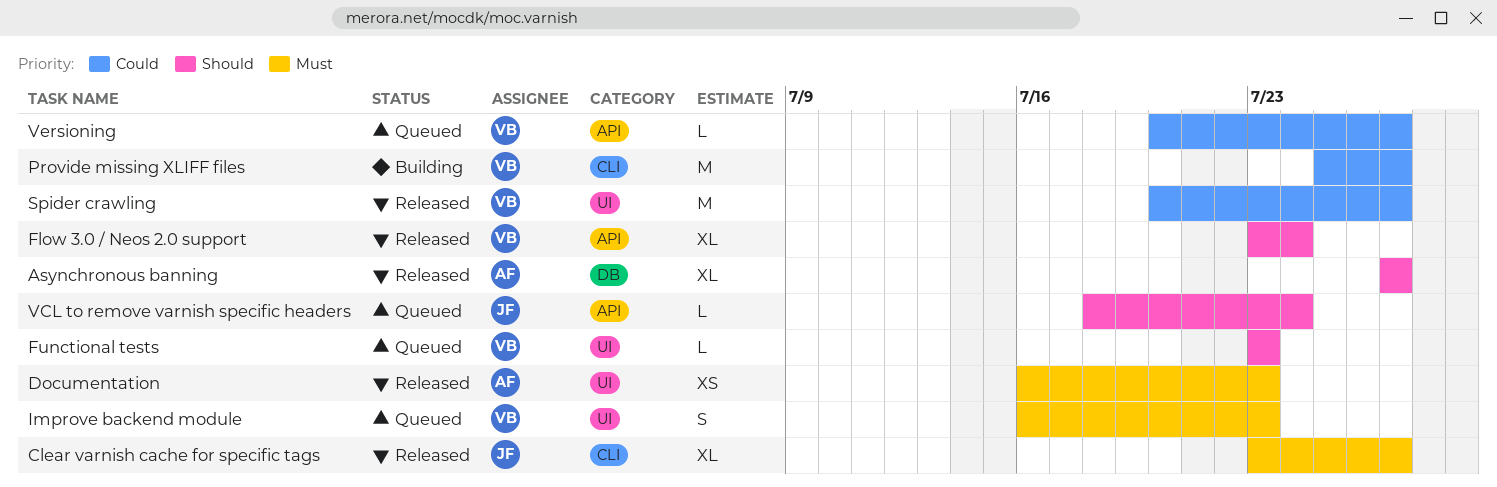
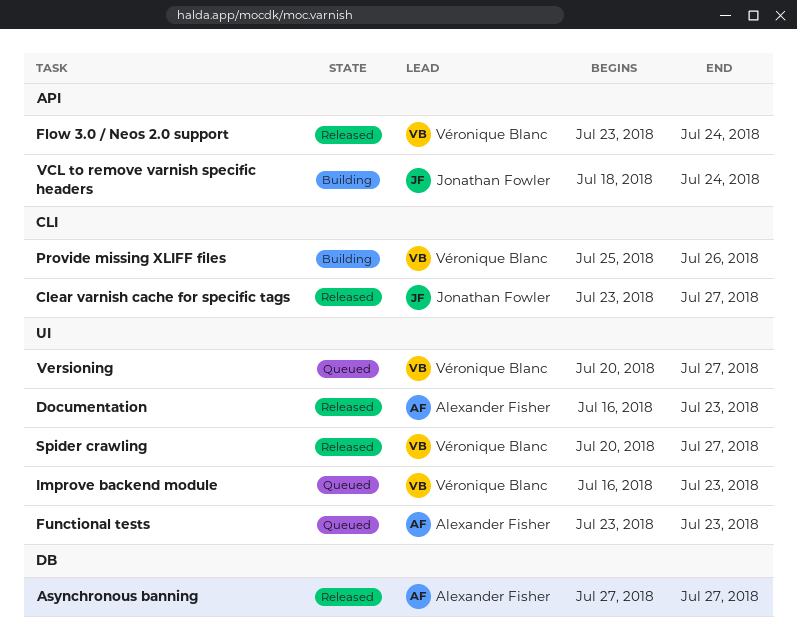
Functional tests, owner: Véronique Blanc -> Alexander Fisher
Provide missing XLIFF files, due: Jul 27 -> Jul 26
VCL to remove varnish specific headers, status: Queued -> Building
Versioning, label: API -> UI

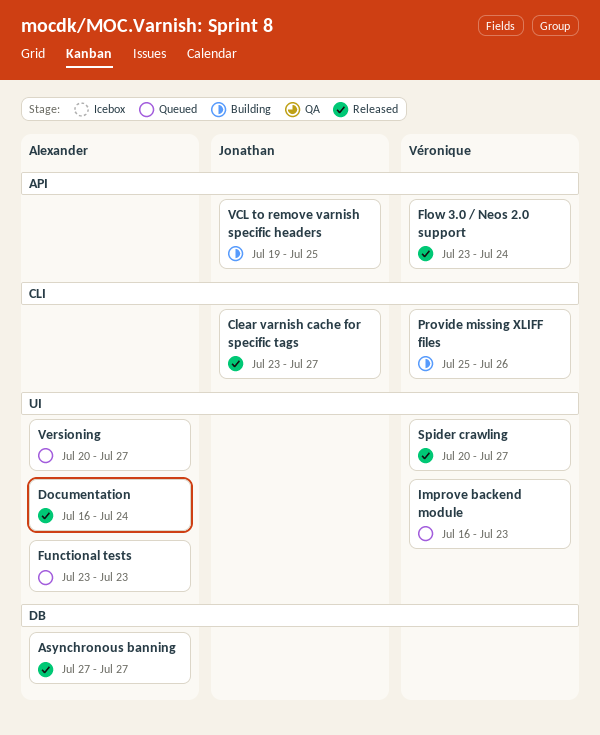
Documentation, due: Jul 23 -> Jul 24
VCL to remove varnish specific headers, start: Jul 18 -> Jul 19
VCL to remove varnish specific headers, due: Jul 24 -> Jul 25
Versioning, owner: Véronique Blanc -> Alexander Fisher

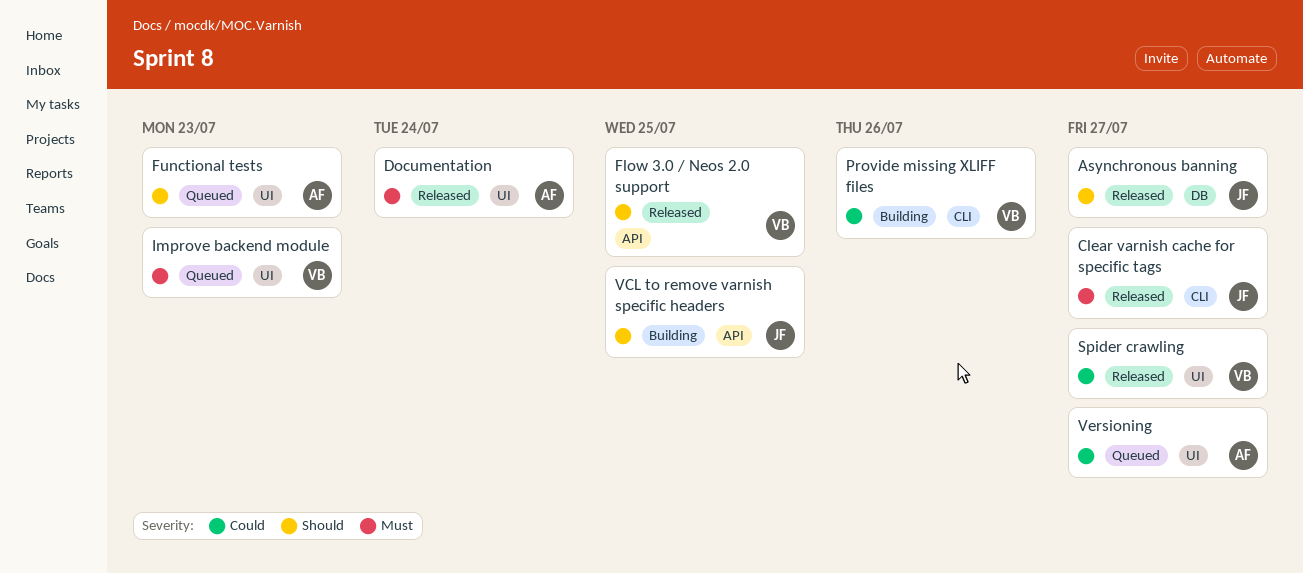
Asynchronous banning, owner: Alexander -> Jonathan
Flow 3.0 / Neos 2.0 support, due: Jul 24 -> Jul 25

